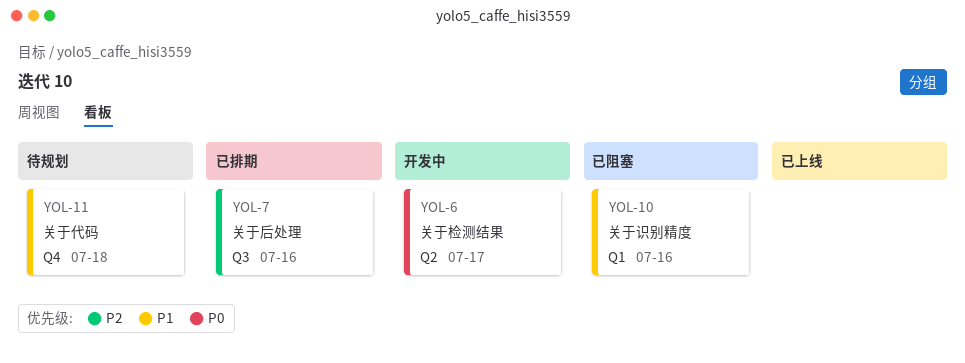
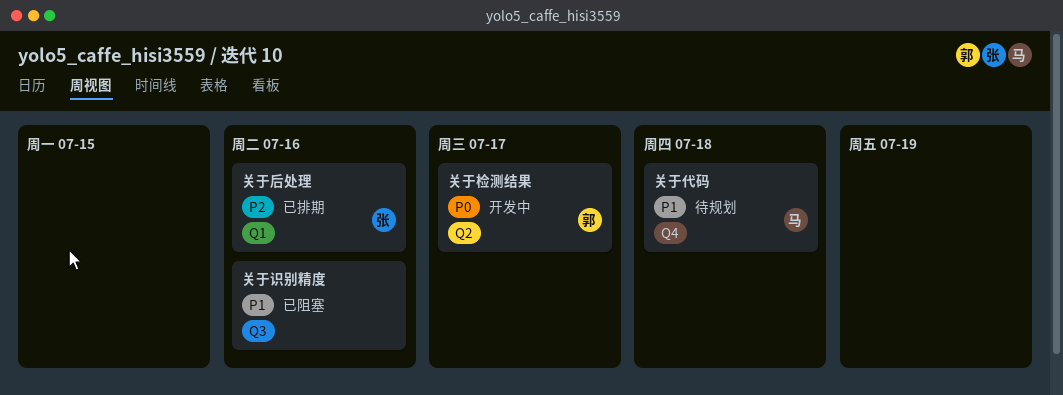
关于后处理, label: Q3 -> Q1
关于识别精度, label: Q1 -> Q3

